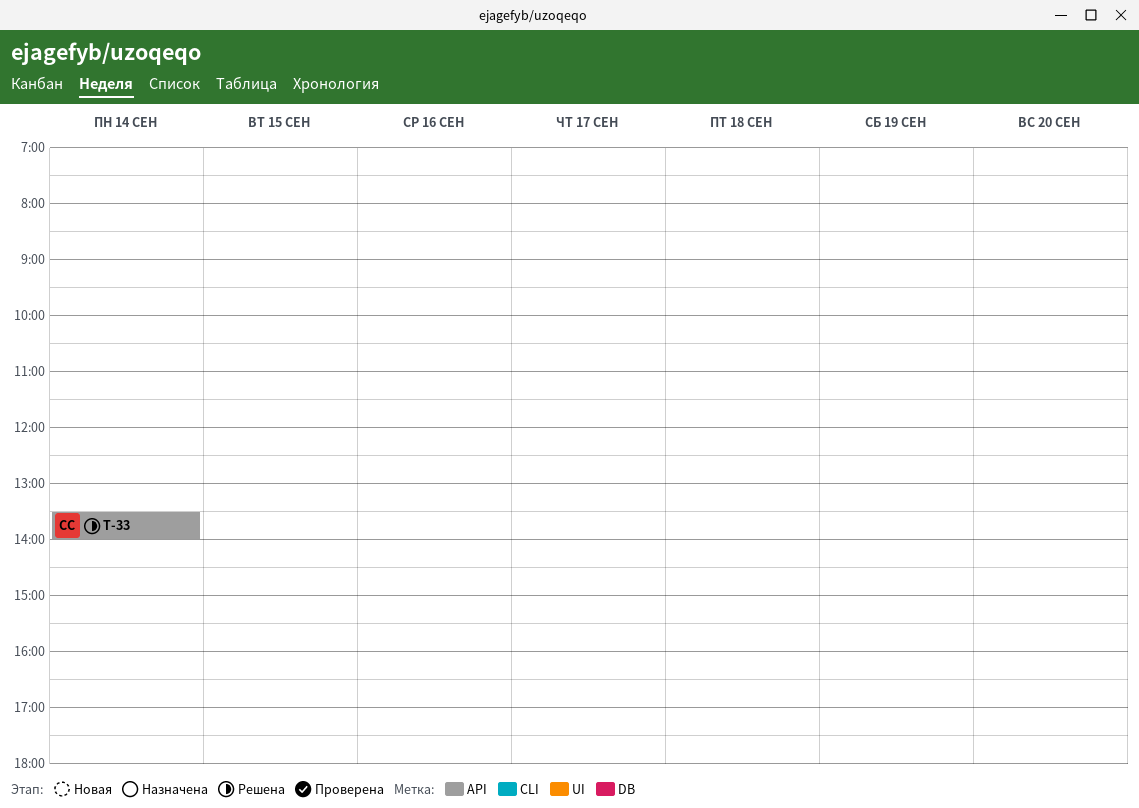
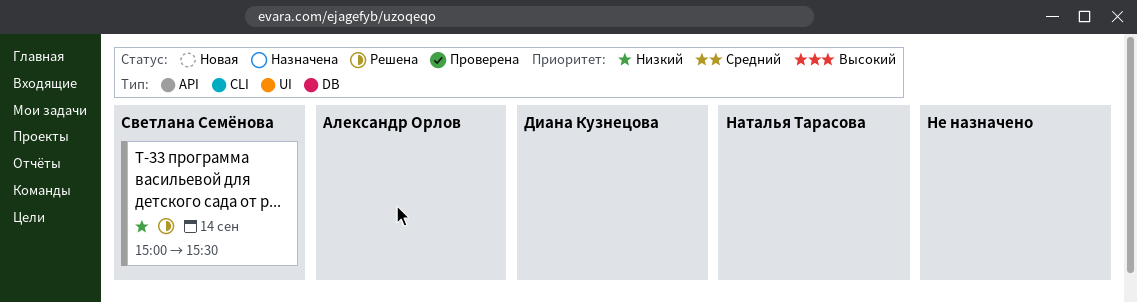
T-33, begins: 13:30 -> 15:00
T-33, ends: 14:00 -> 15:30

